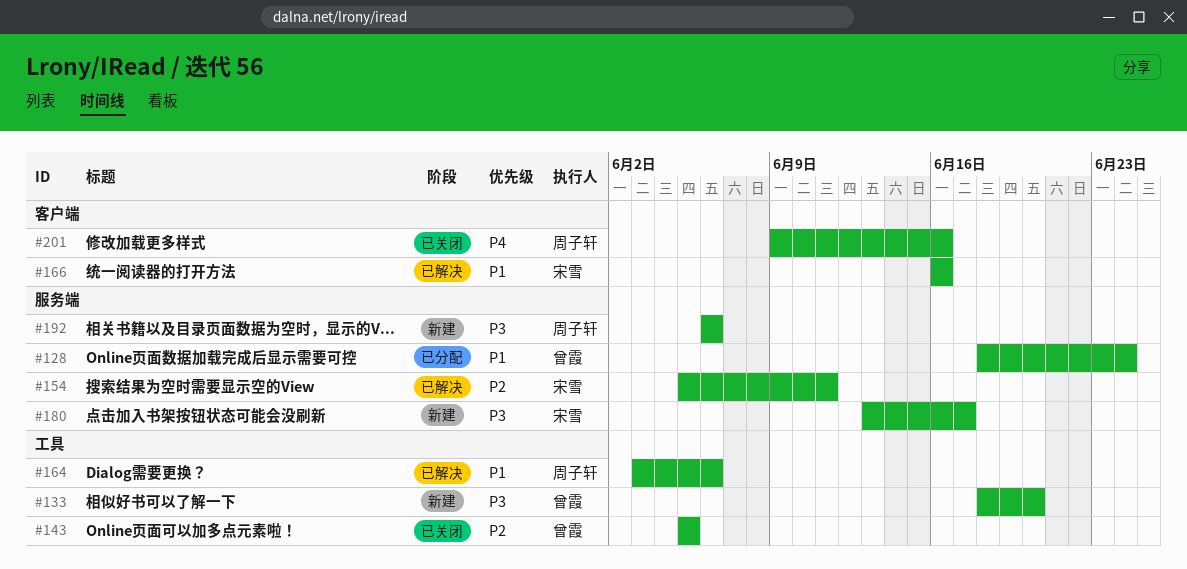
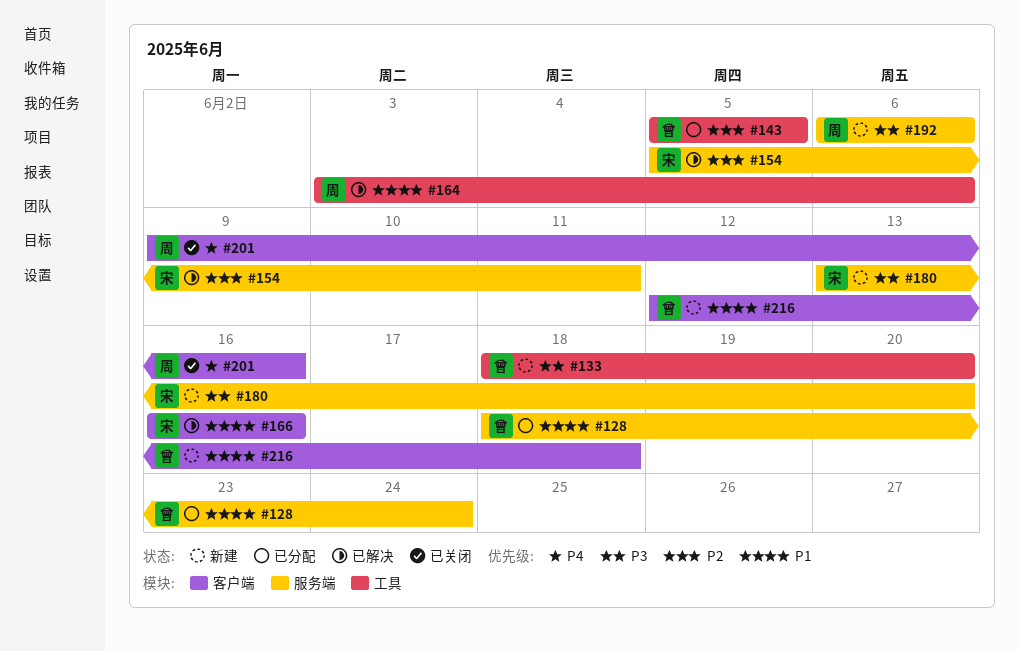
#143, status: 已关闭 -> 已分配
#180, due: Jun 17 -> Jun 20
#216: none -> present

